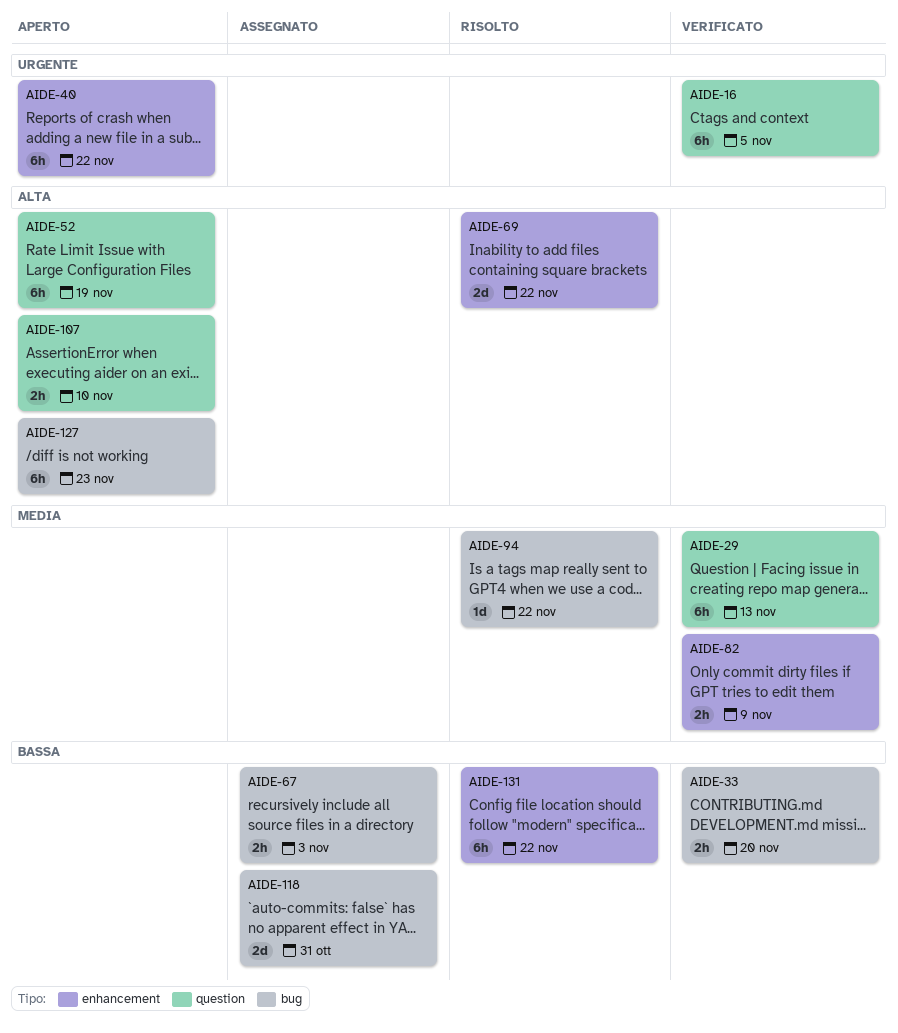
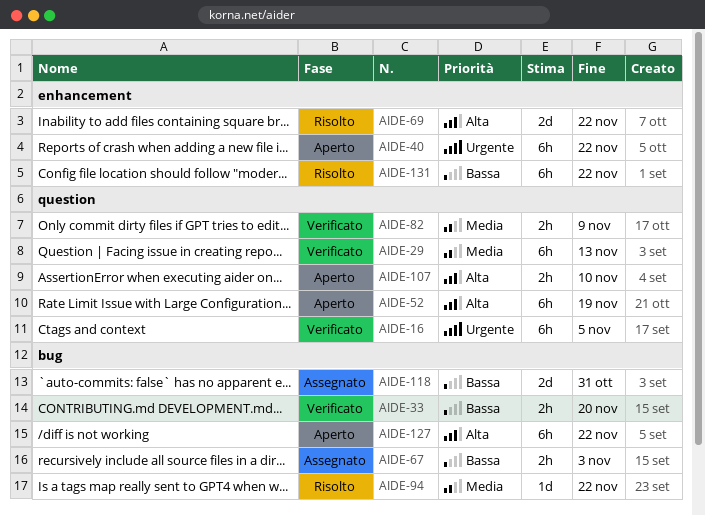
AIDE-82, label: enhancement -> question
AIDE-127, due: Nov 23 -> Nov 22

